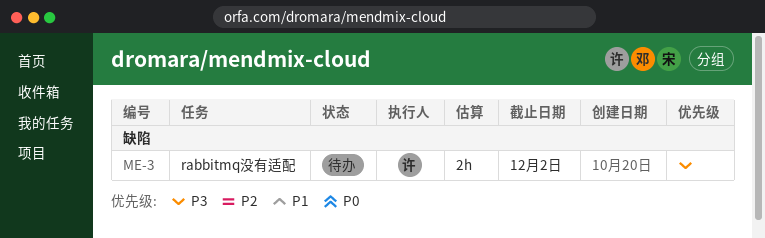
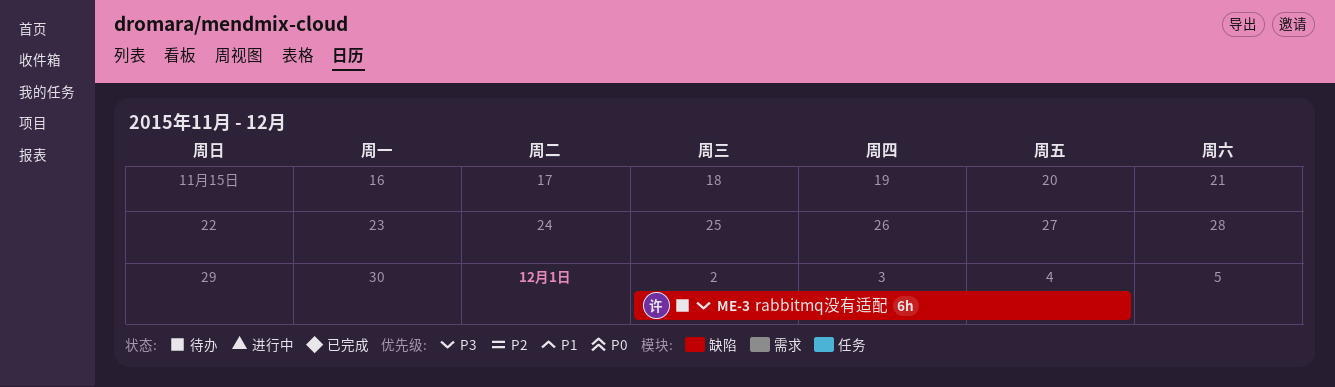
ME-3, estimate: 2h -> 6h
ME-3, due: Dec 2 -> Dec 4

